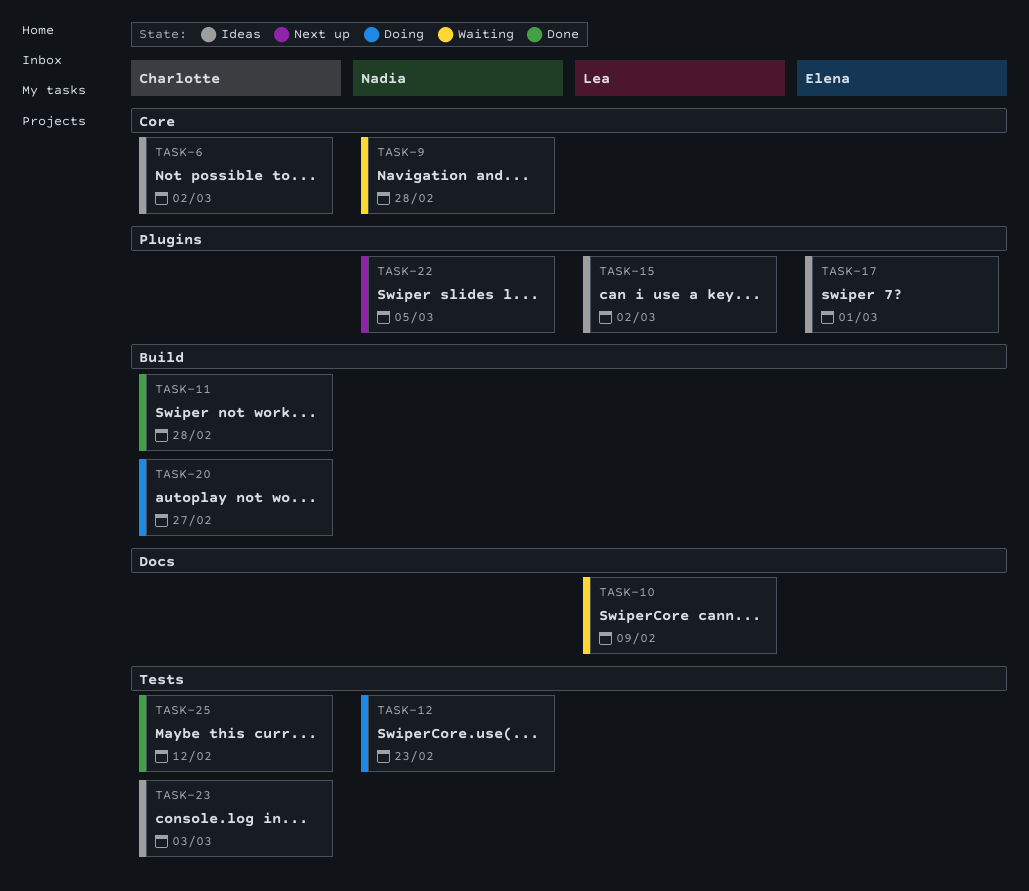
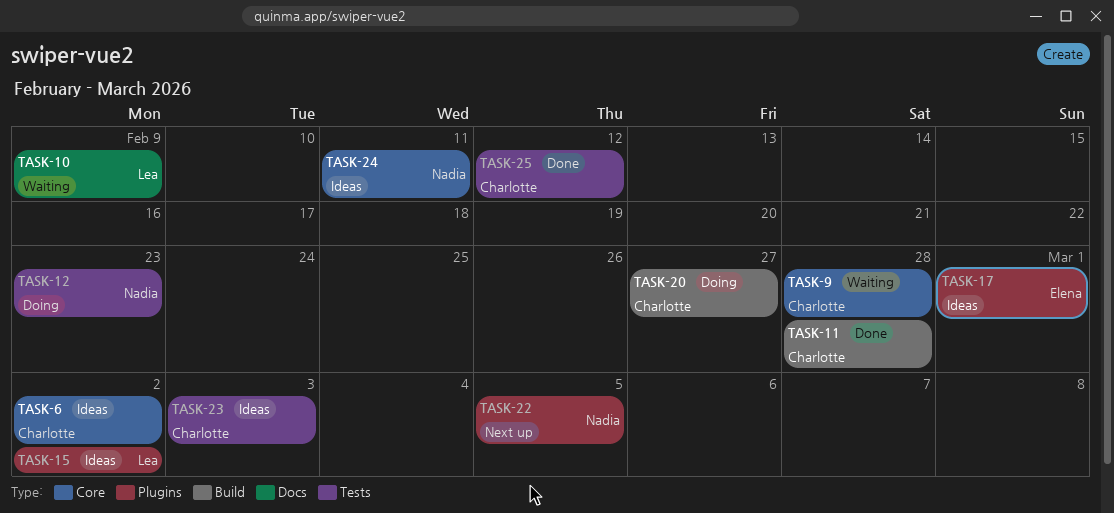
TASK-9, owner: Nadia -> Charlotte
TASK-24: none -> present

